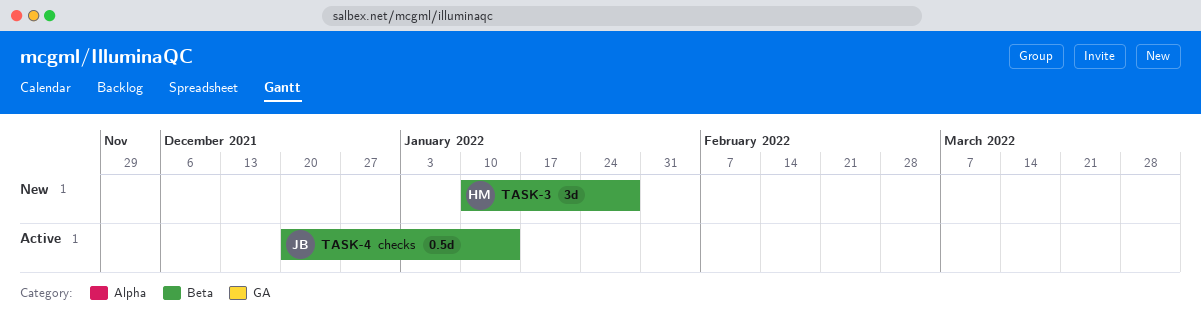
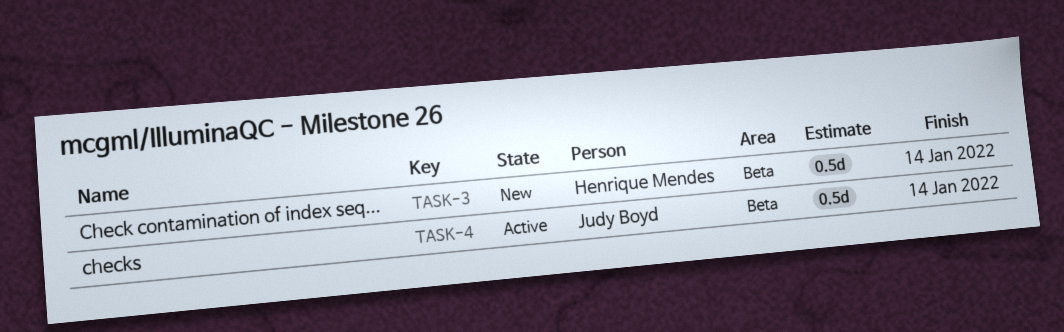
TASK-3, estimate: 3d -> 0.5d
TASK-3, due: Jan 28 -> Jan 14

